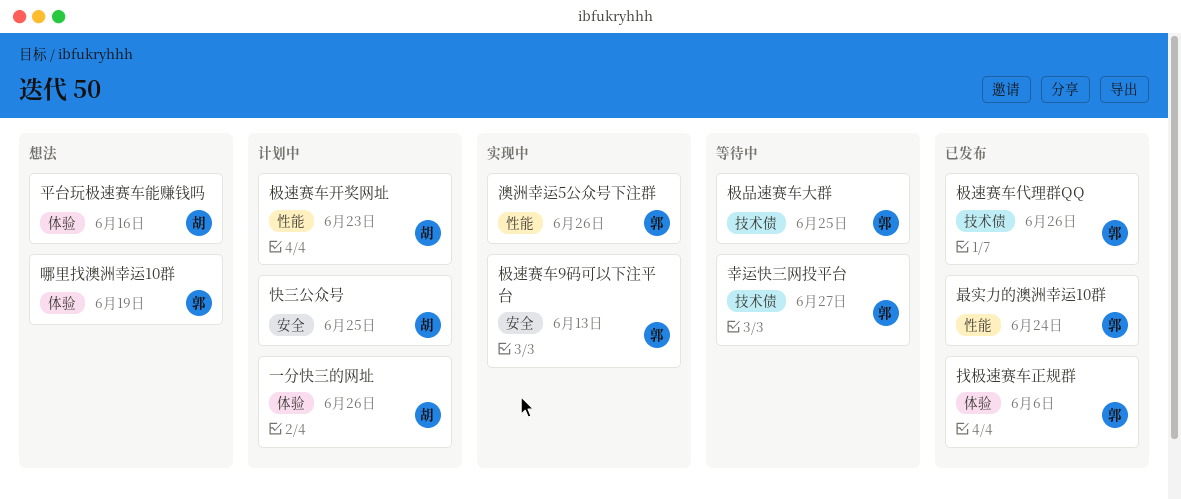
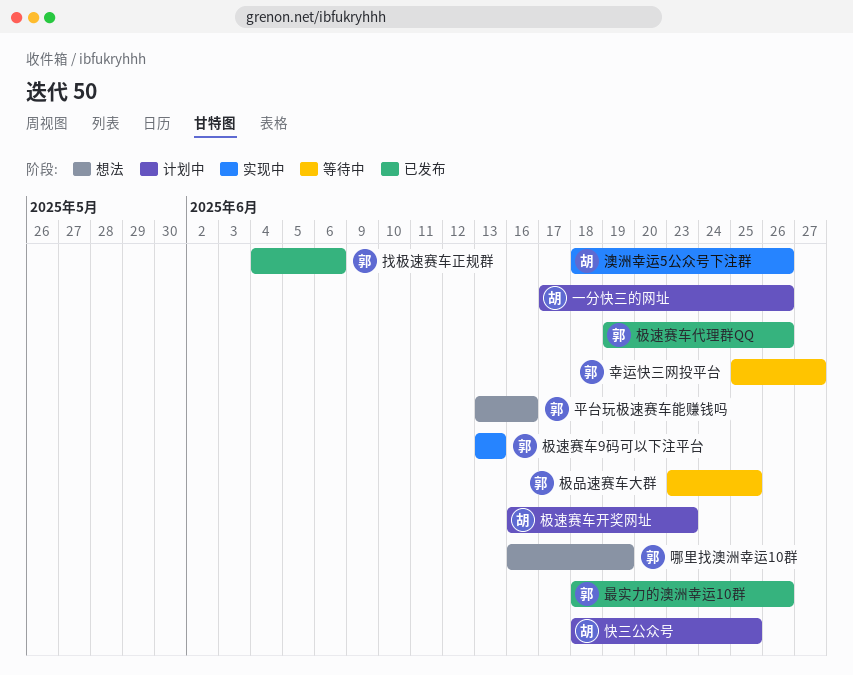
平台玩极速赛车能赚钱吗, owner: 胡 -> 郭
最实力的澳洲幸运10群, due: Jun 24 -> Jun 26
澳洲幸运5公众号下注群, owner: 郭 -> 胡

